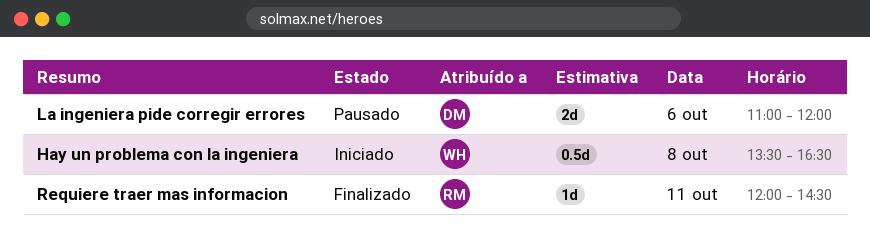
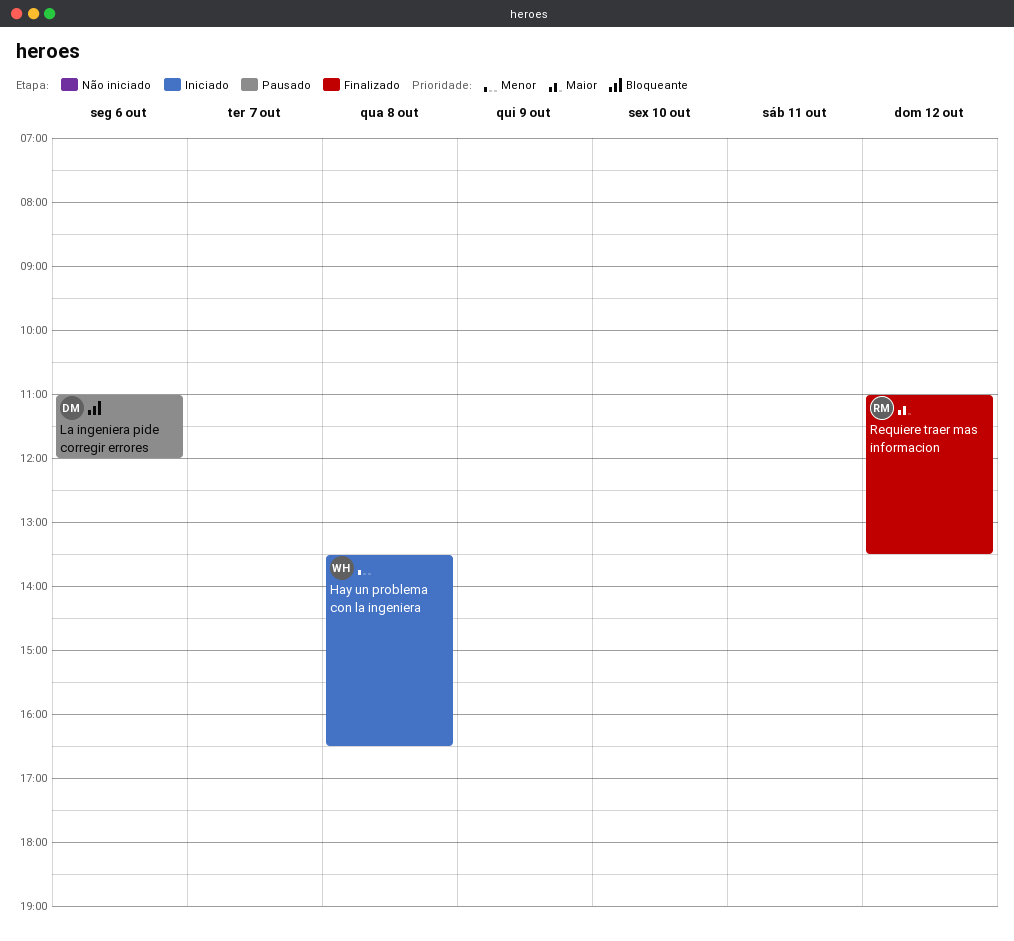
Requiere traer mas informacion, day: Oct 11 -> Oct 12
Requiere traer mas informacion, begins: 12:00 -> 11:00
Requiere traer mas informacion, ends: 14:30 -> 13:30

